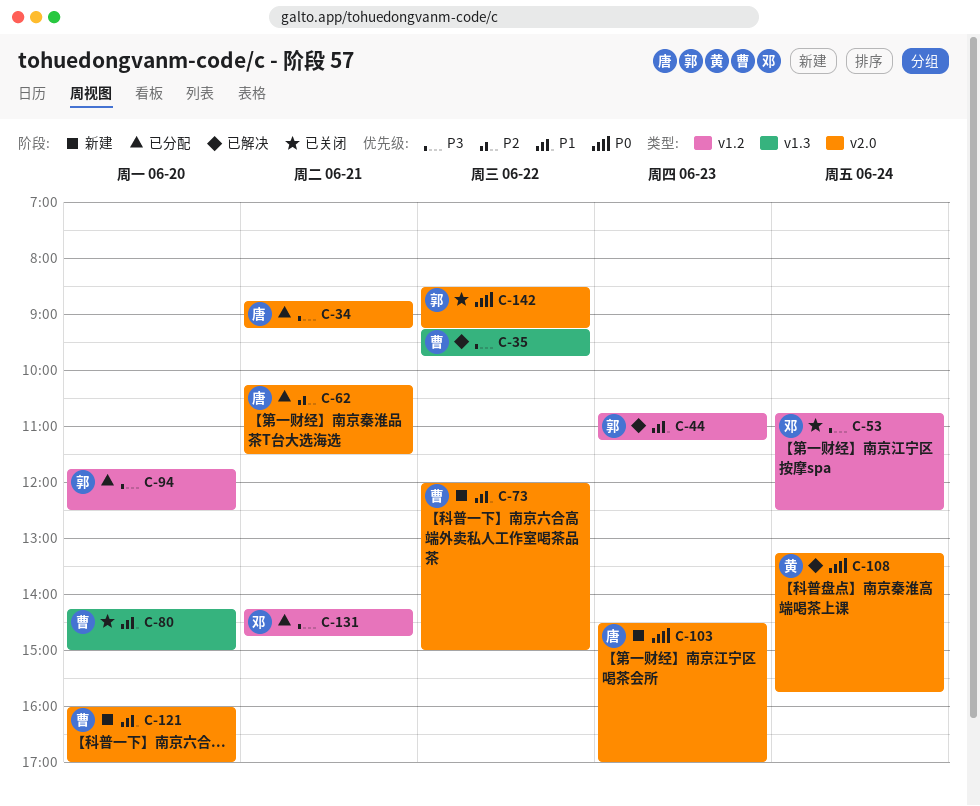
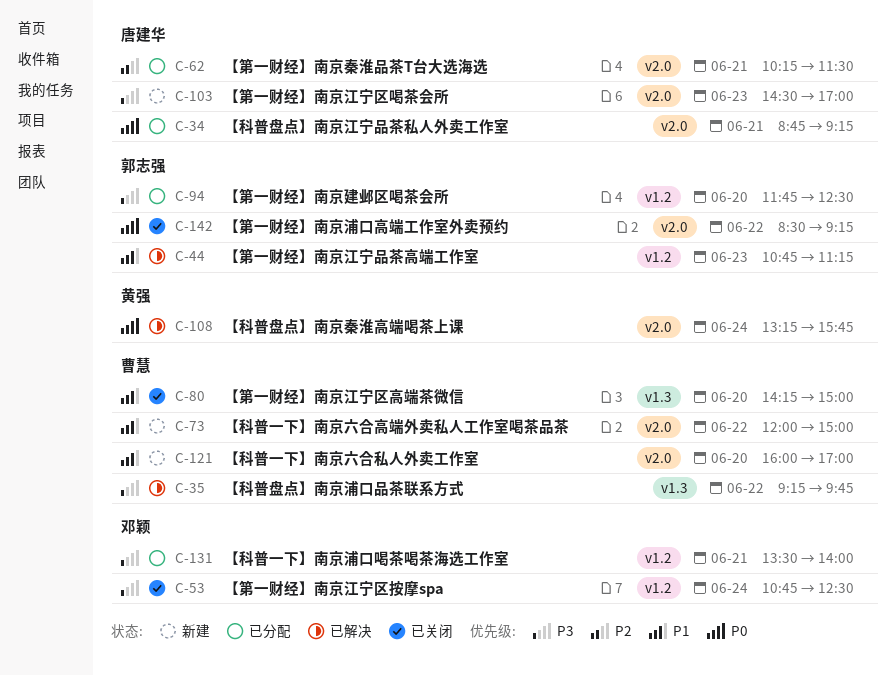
C-34, priority: P3 -> P0
C-103, priority: P0 -> P3
C-131, begins: 14:15 -> 13:30
C-131, ends: 14:45 -> 14:00

